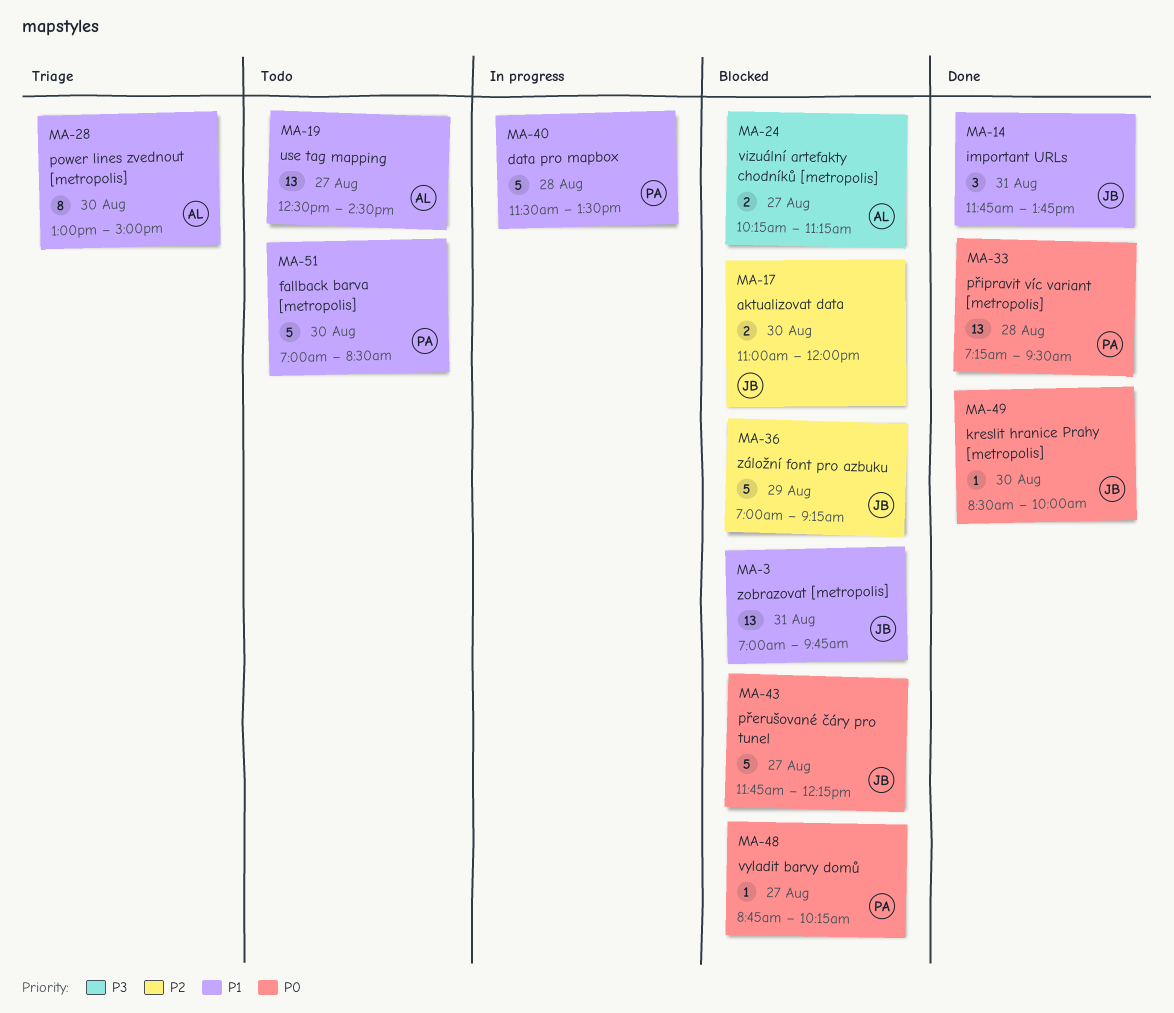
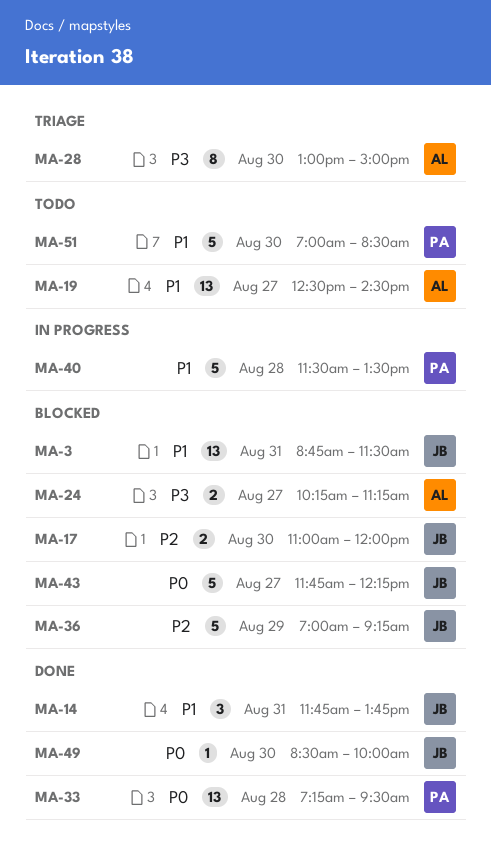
MA-3, begins: 07:00 -> 08:45
MA-3, ends: 09:45 -> 11:30
MA-28, priority: P1 -> P3
MA-48: present -> none

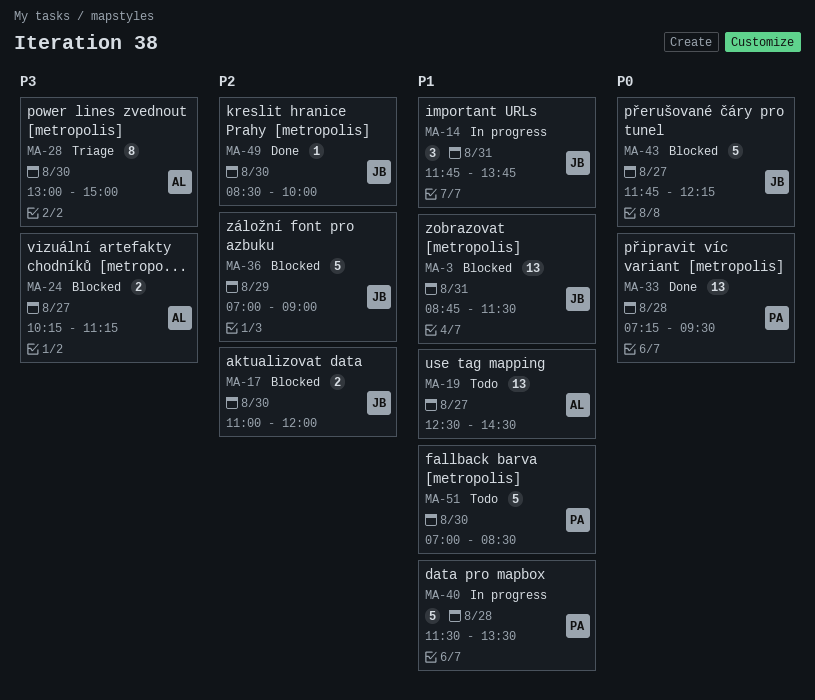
MA-14, status: Done -> In progress
MA-36, ends: 09:15 -> 09:00
MA-49, priority: P0 -> P2

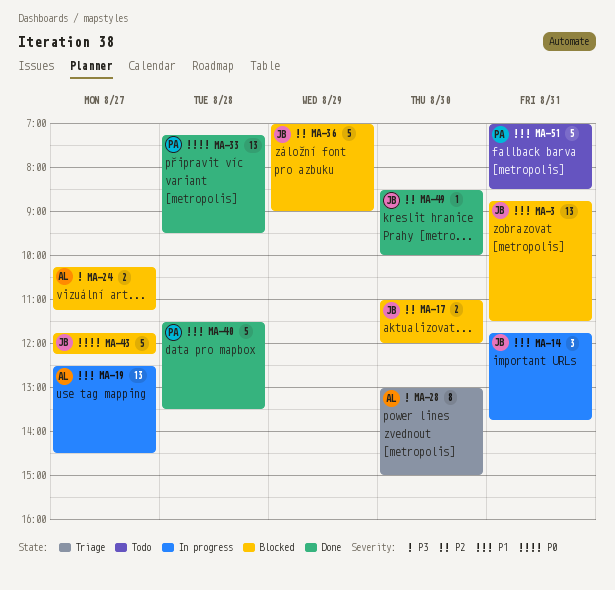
MA-19, status: Todo -> In progress
MA-40, status: In progress -> Done
MA-51, day: Aug 30 -> Aug 31

